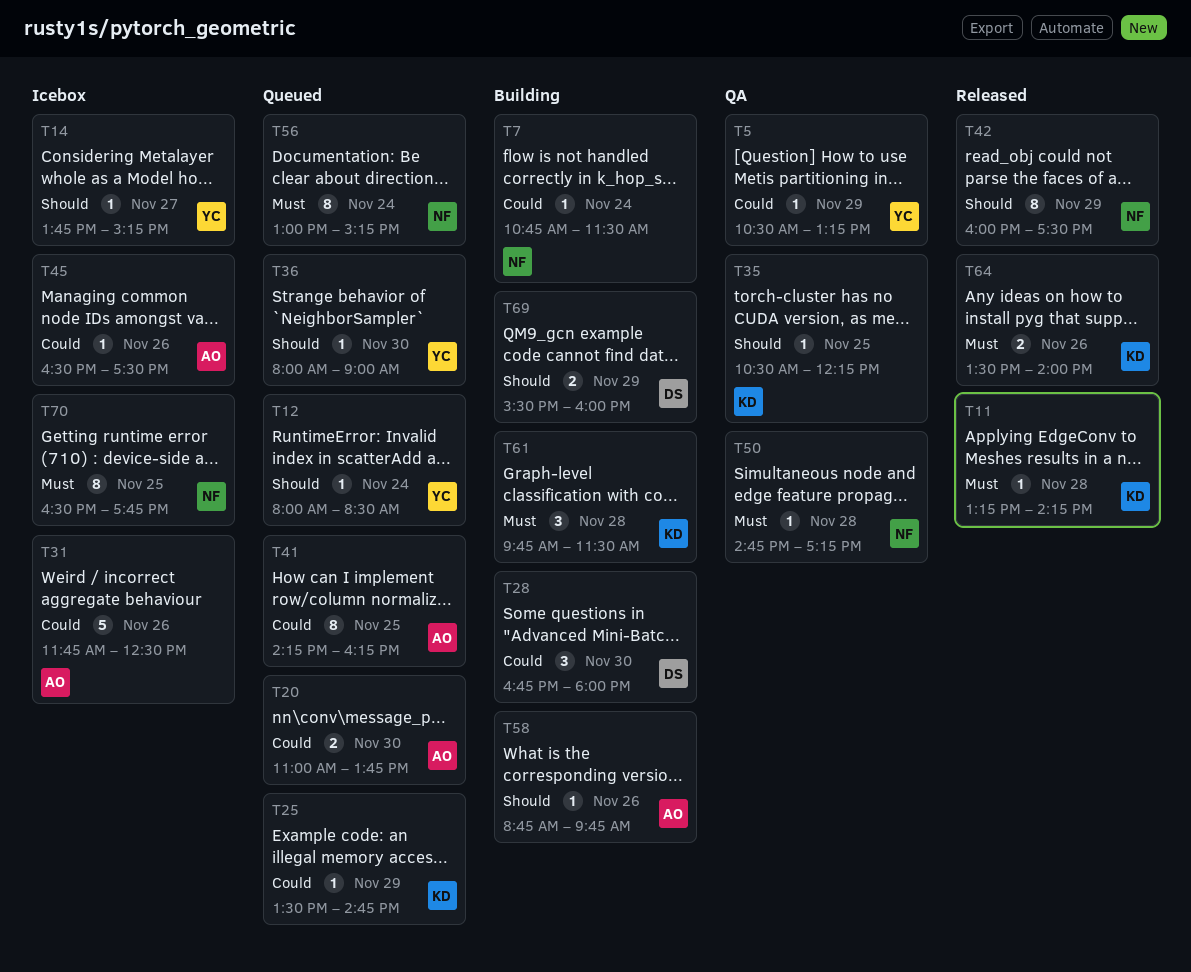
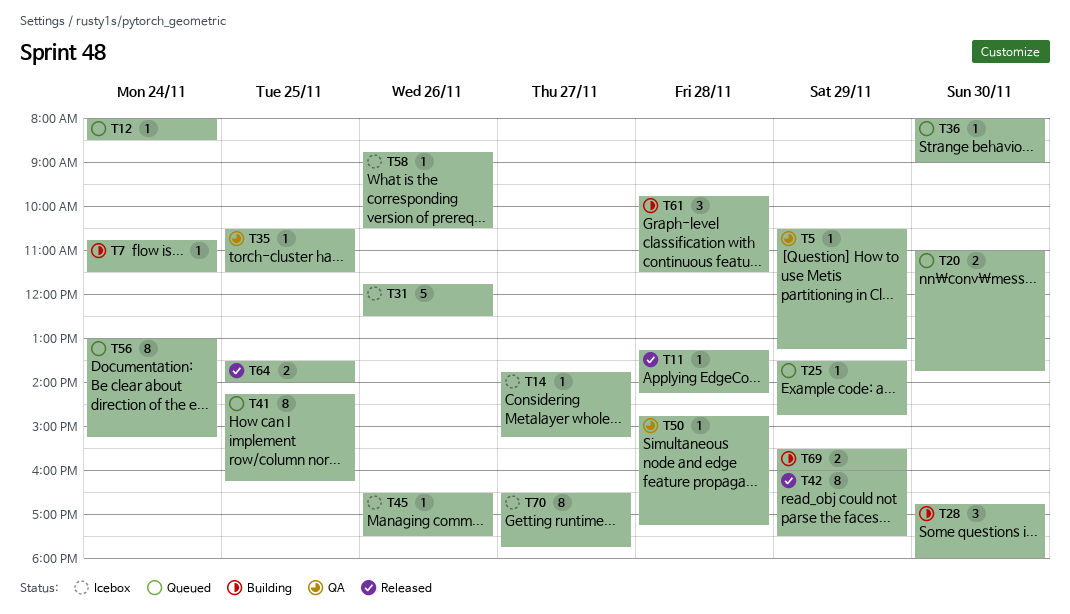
T35, ends: 12:15 -> 11:30
T58, status: Building -> Icebox
T58, ends: 09:45 -> 10:30
T64, day: Nov 26 -> Nov 25
T70, day: Nov 25 -> Nov 27

